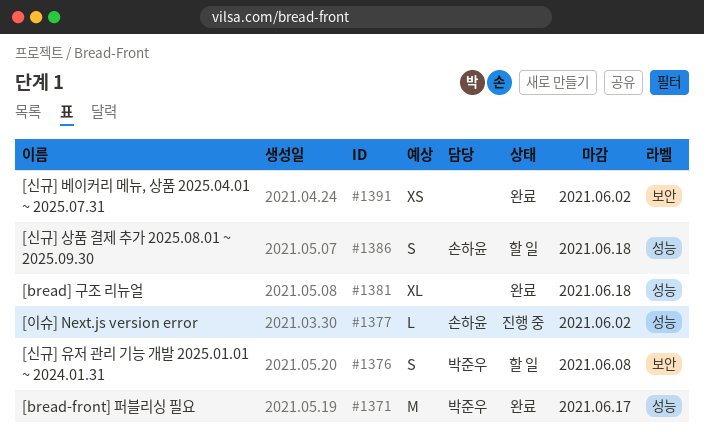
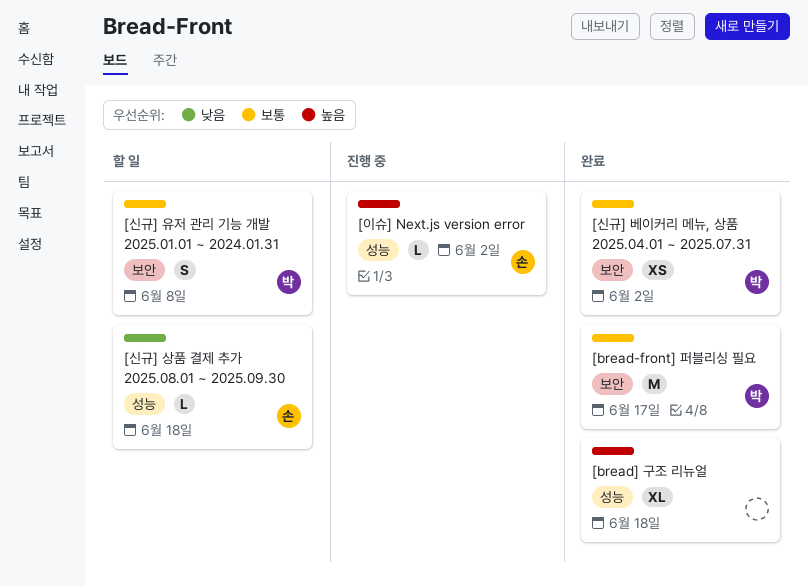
[bread-front] 퍼블리싱 필요, label: 성능 -> 보안
[신규] 베이커리 메뉴, 상품 2025.04.01 ~ 2025.07.31, owner: none -> 박준우
[신규] 상품 결제 추가 2025.08.01 ~ 2025.09.30, estimate: S -> L

